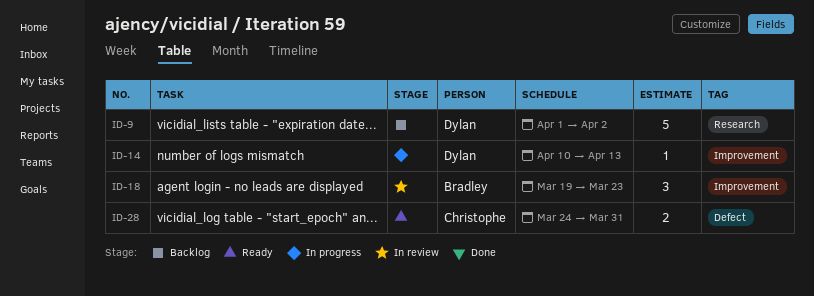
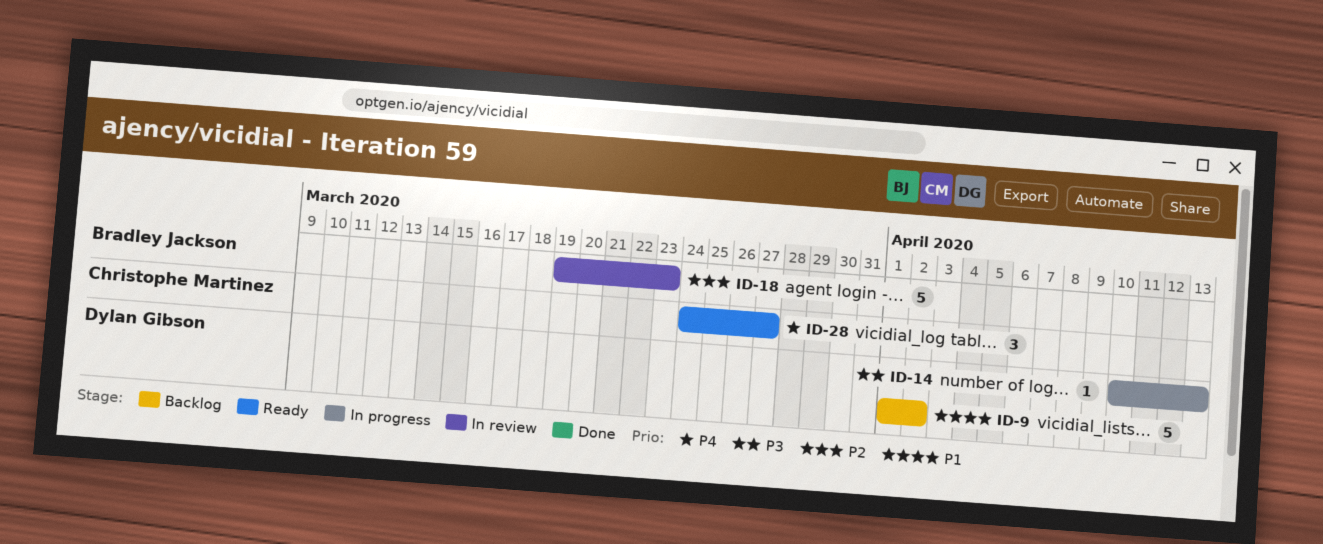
ID-18, estimate: 3 -> 5
ID-28, estimate: 2 -> 3
ID-28, due: Mar 31 -> Mar 27

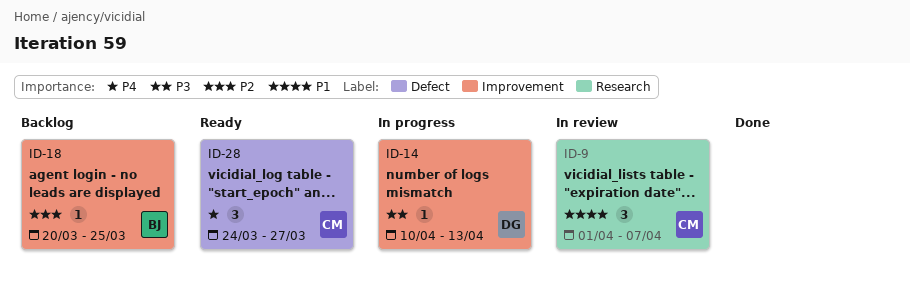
ID-9, status: Backlog -> In review
ID-9, owner: Dylan Gibson -> Christophe Martinez
ID-9, estimate: 5 -> 3
ID-9, due: Apr 2 -> Apr 7
ID-18, status: In review -> Backlog
ID-18, estimate: 5 -> 1
ID-18, start: Mar 19 -> Mar 20
ID-18, due: Mar 23 -> Mar 25

